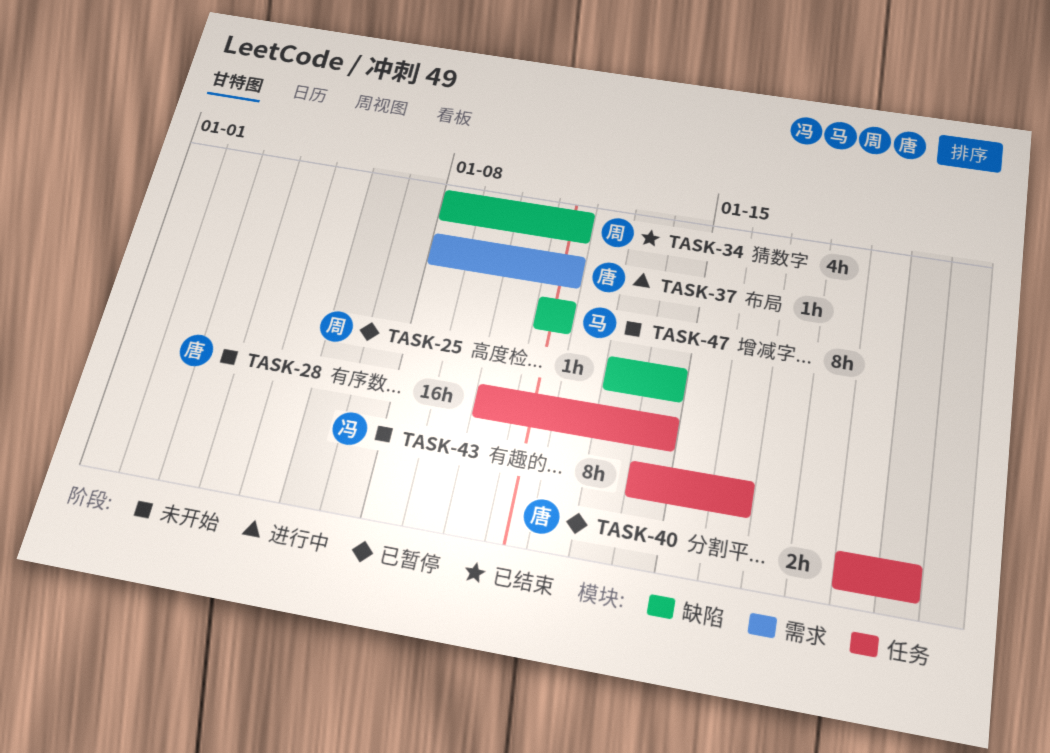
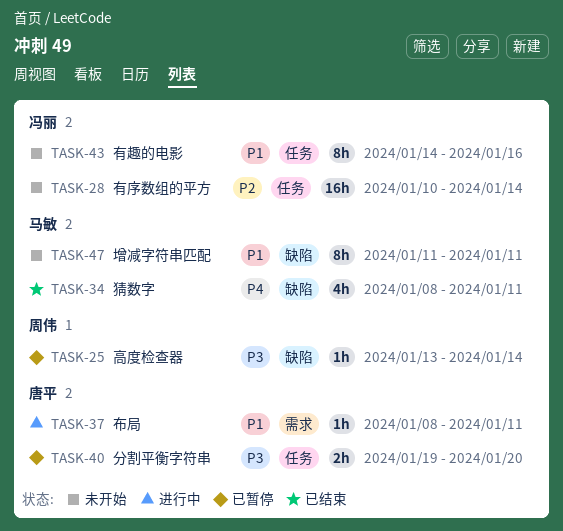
TASK-28, owner: 唐平 -> 冯丽
TASK-34, owner: 周伟 -> 马敏

